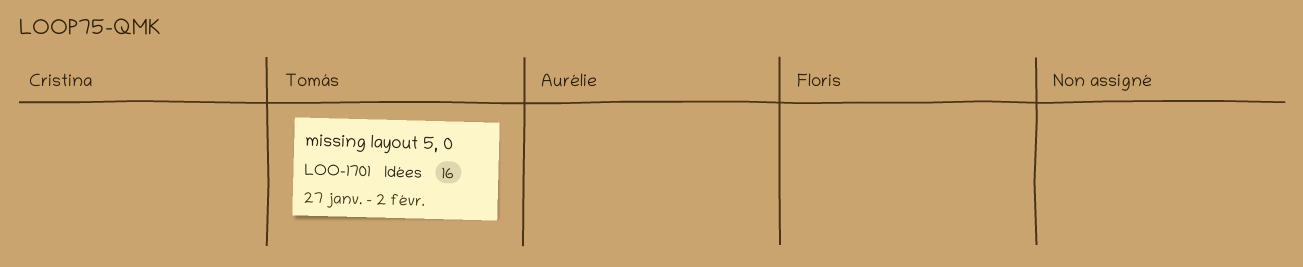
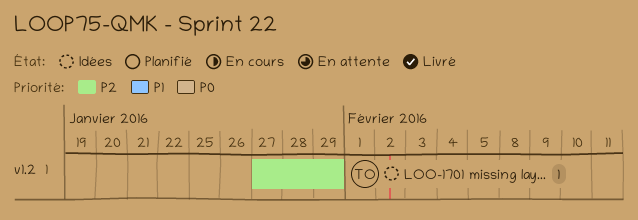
LOO-1701, estimate: 16 -> 1
LOO-1701, due: Feb 2 -> Jan 29

